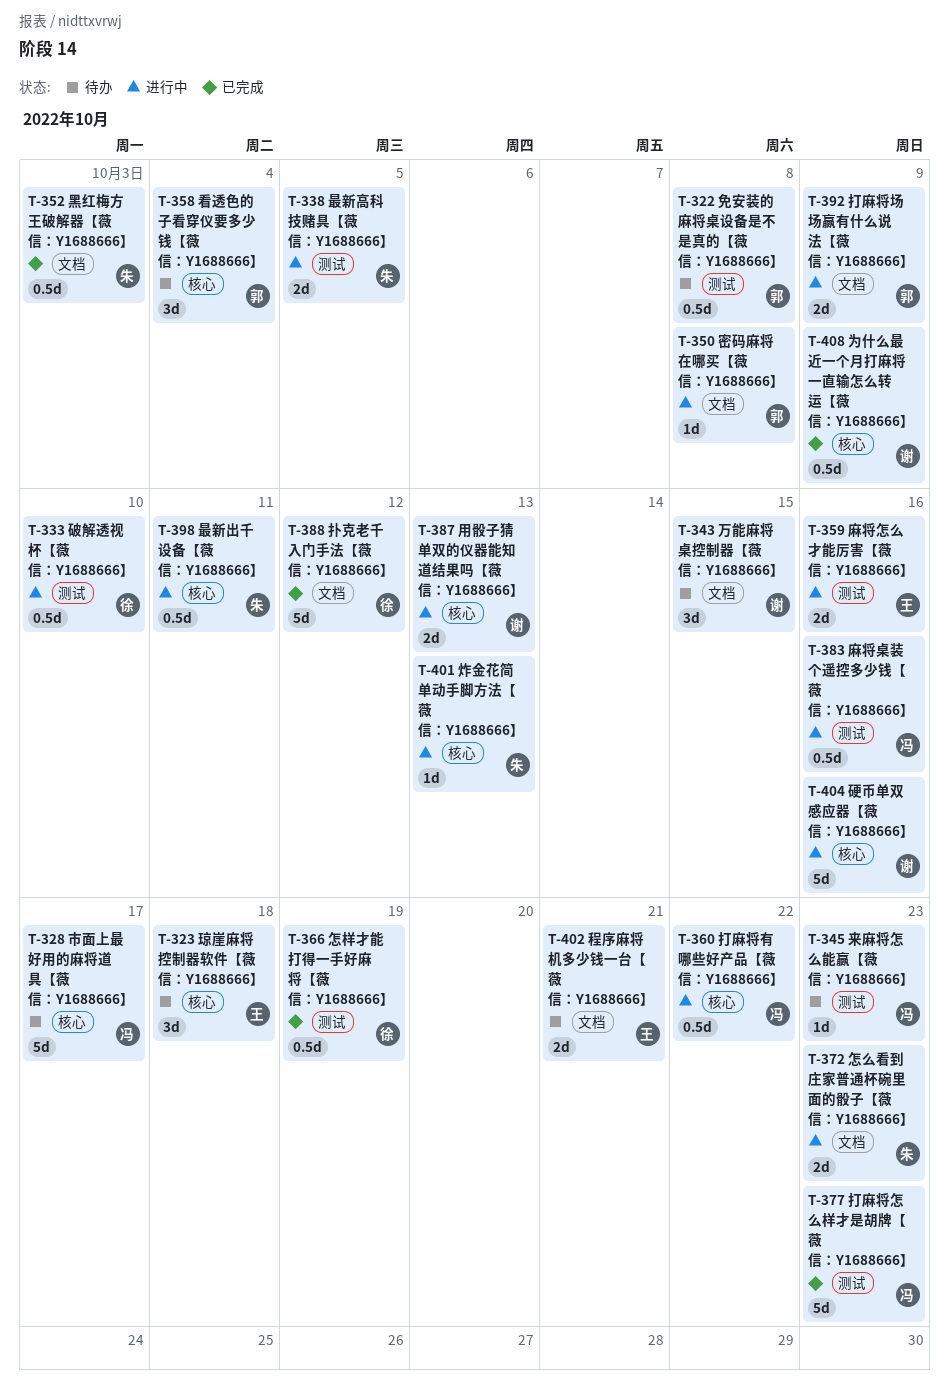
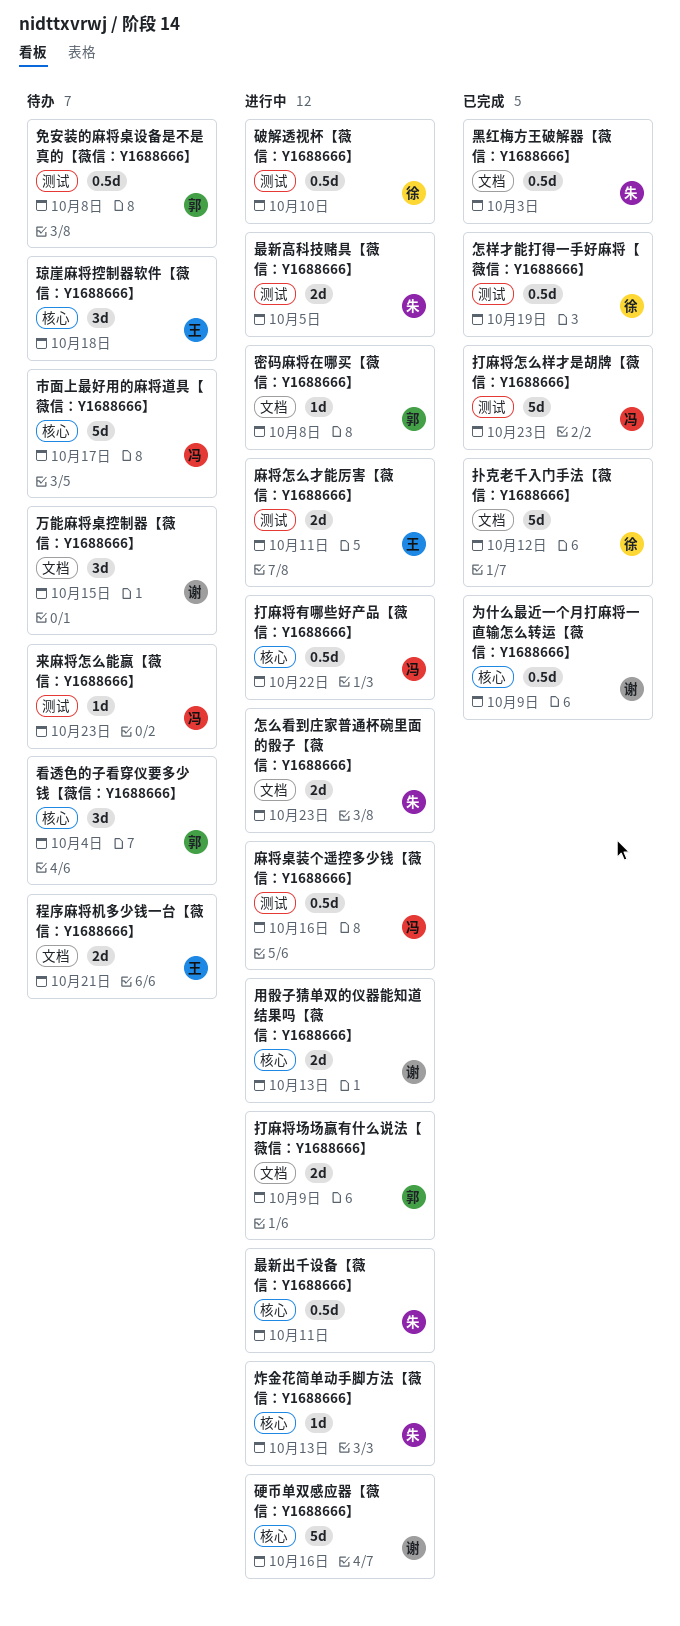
麻将怎么才能厉害【薇信：Y1688666】, due: Oct 16 -> Oct 11

